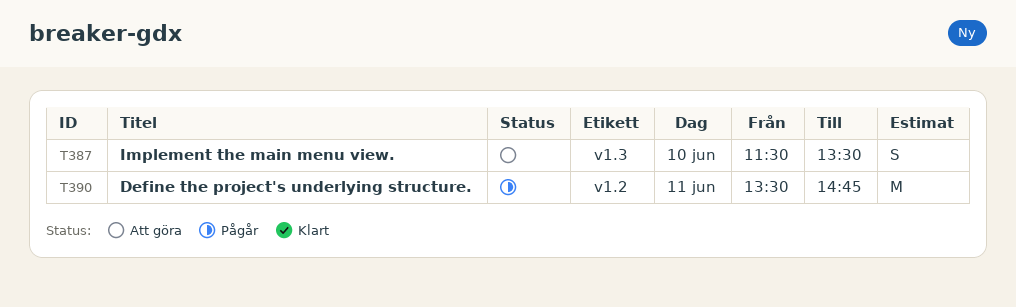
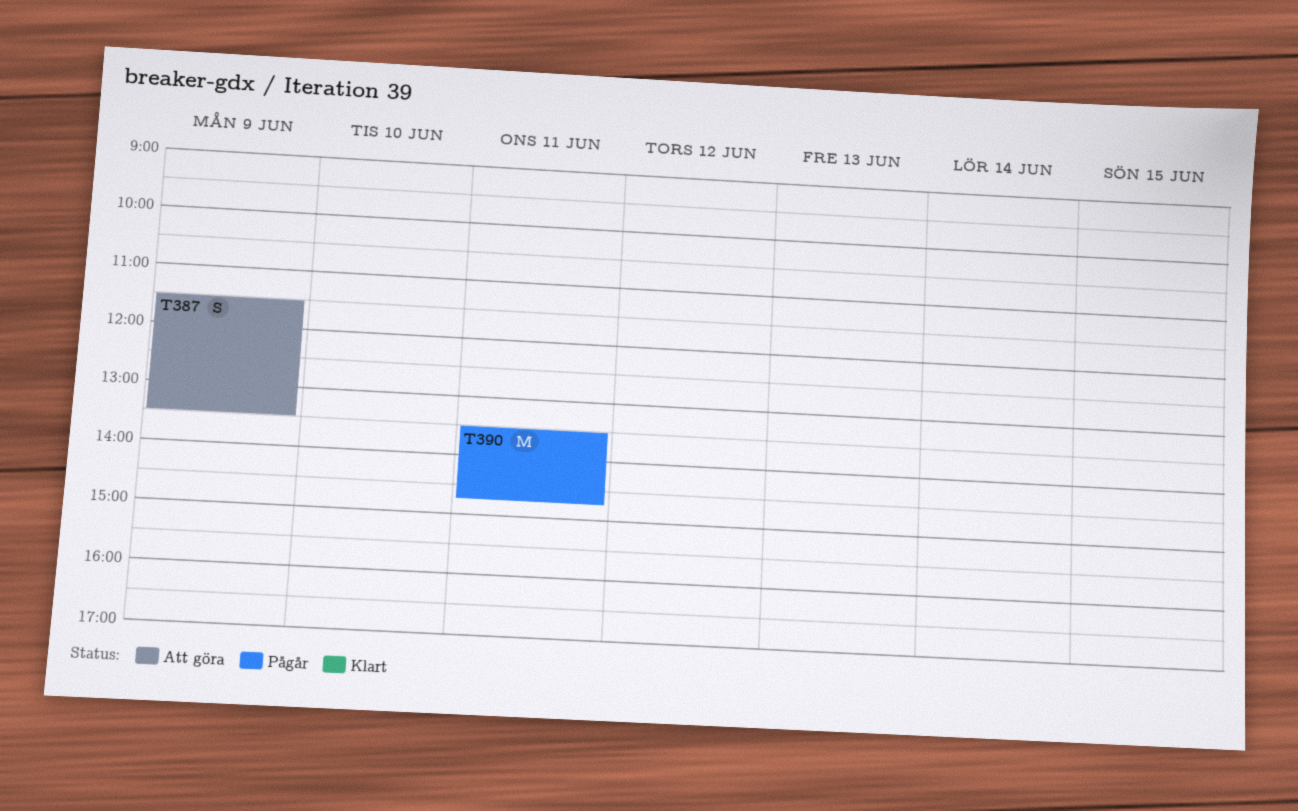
T387, day: Jun 10 -> Jun 9

